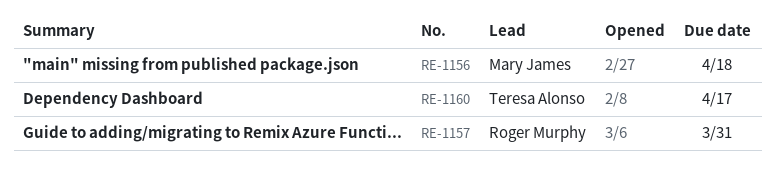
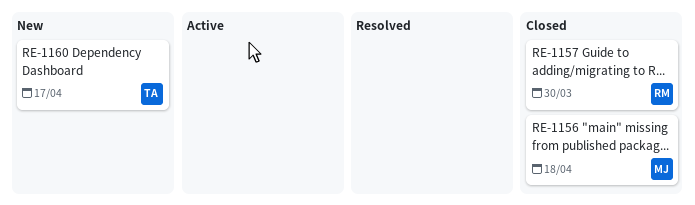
RE-1157, due: Mar 31 -> Mar 30

